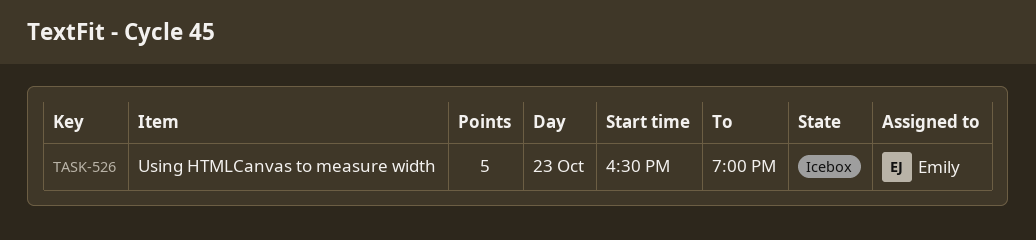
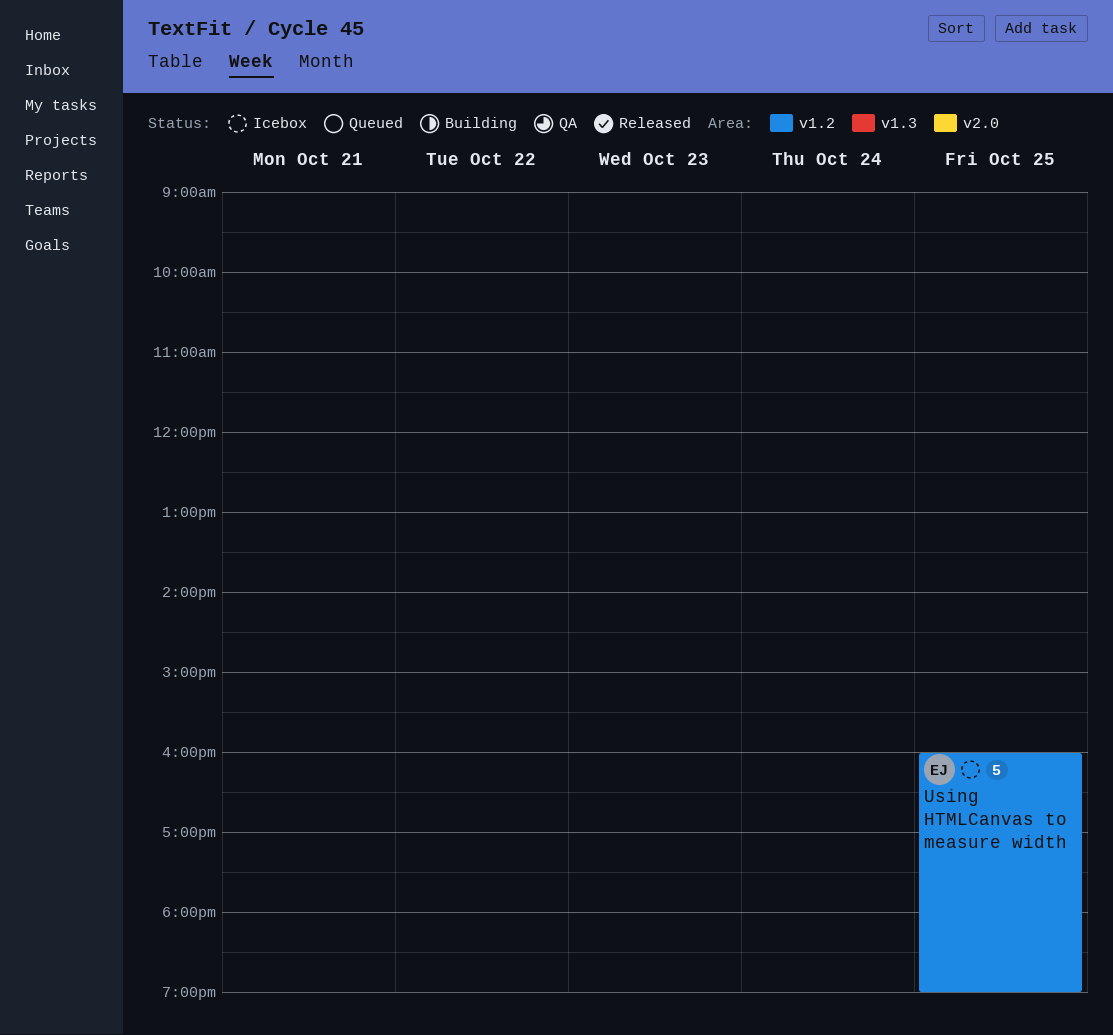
Using HTMLCanvas to measure width, day: Oct 23 -> Oct 25
Using HTMLCanvas to measure width, begins: 16:30 -> 16:00

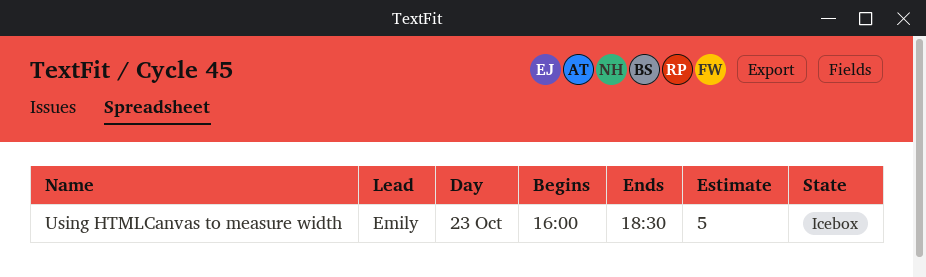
Using HTMLCanvas to measure width, day: Oct 25 -> Oct 23
Using HTMLCanvas to measure width, ends: 19:00 -> 18:30

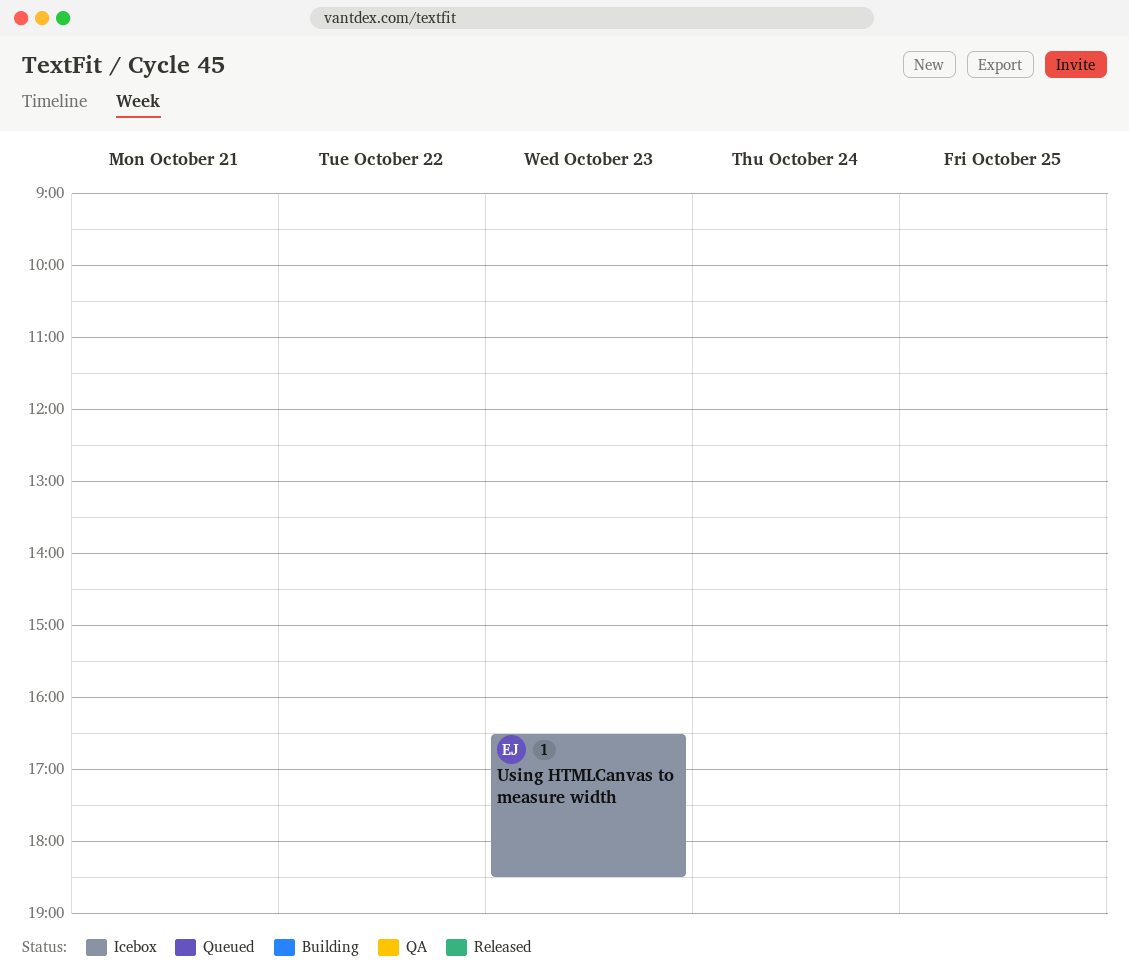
Using HTMLCanvas to measure width, estimate: 5 -> 1
Using HTMLCanvas to measure width, begins: 16:00 -> 16:30

